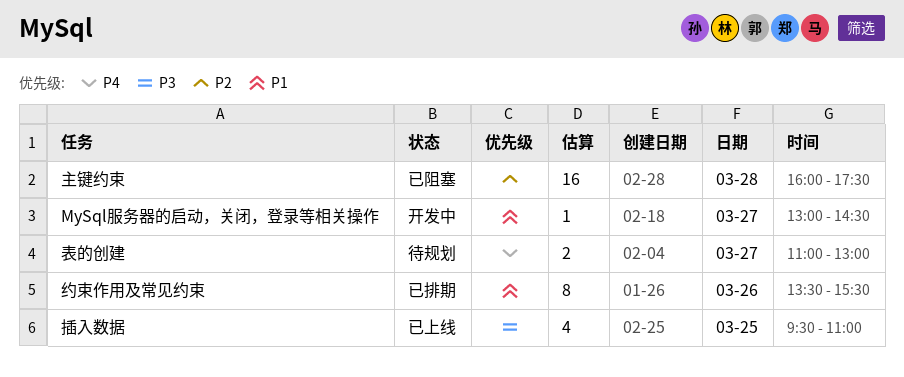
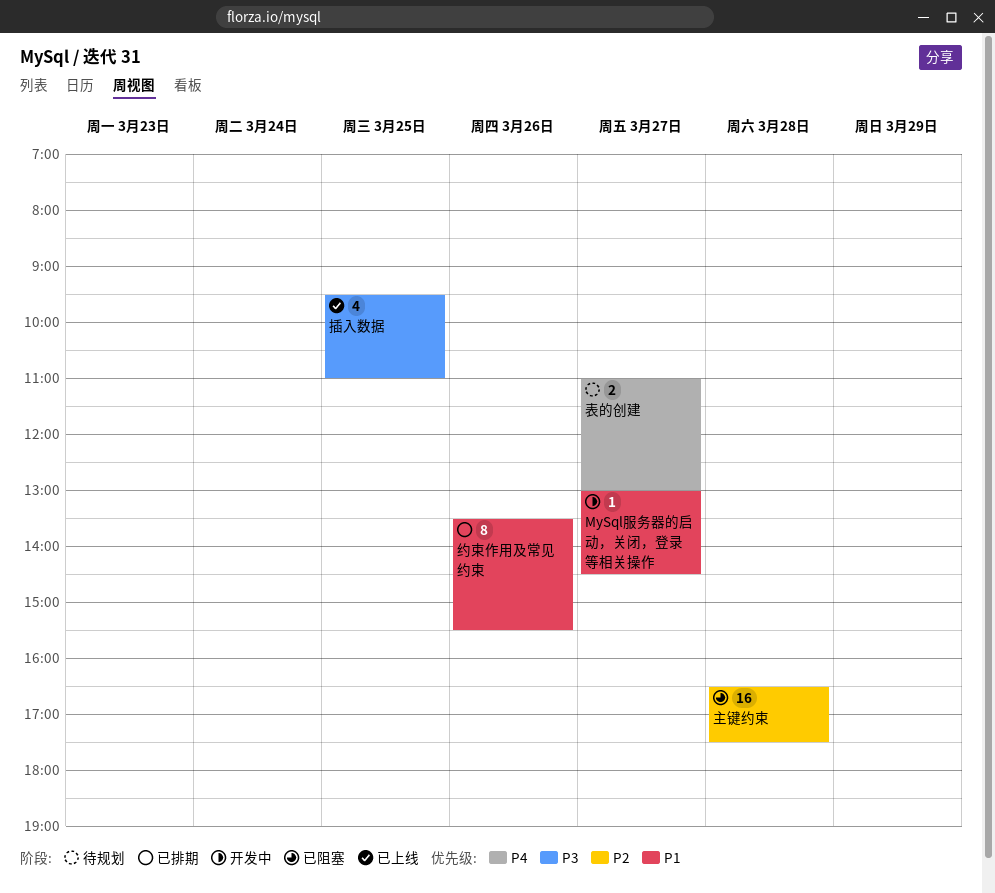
主键约束, begins: 16:00 -> 16:30

